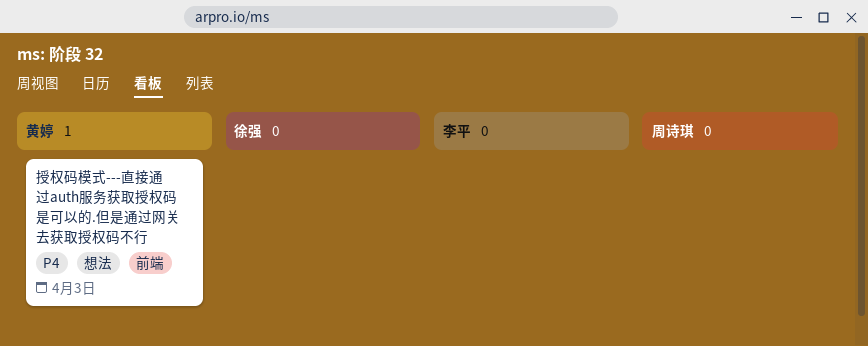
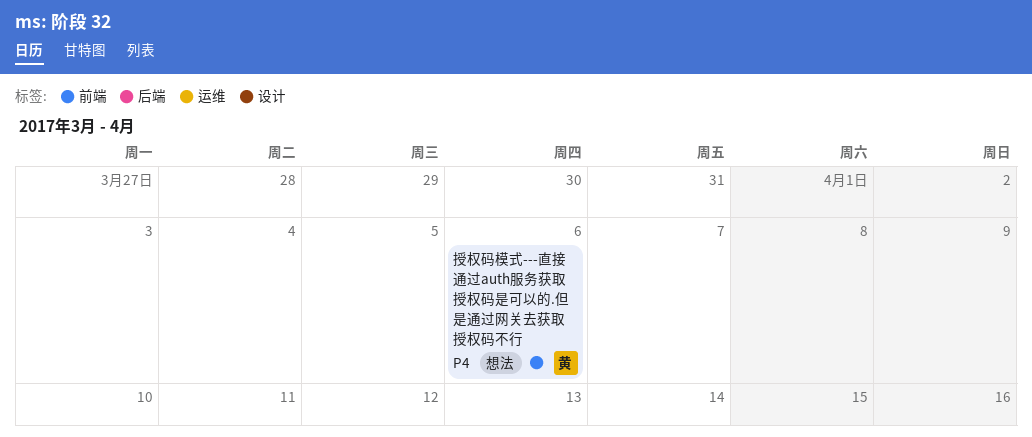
授权码模式---直接通过auth服务获取授权码是可以的.但是通过网关去获取授权码不行, due: Apr 3 -> Apr 6

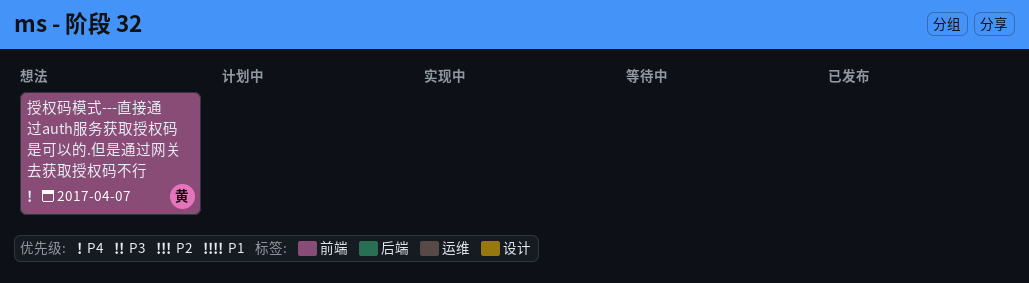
授权码模式---直接通过auth服务获取授权码是可以的.但是通过网关去获取授权码不行, due: Apr 6 -> Apr 7

